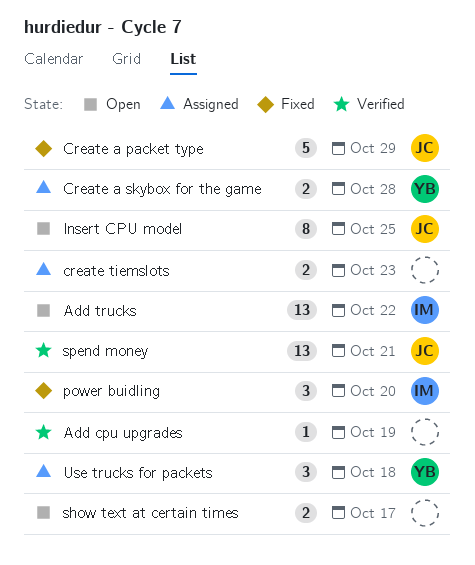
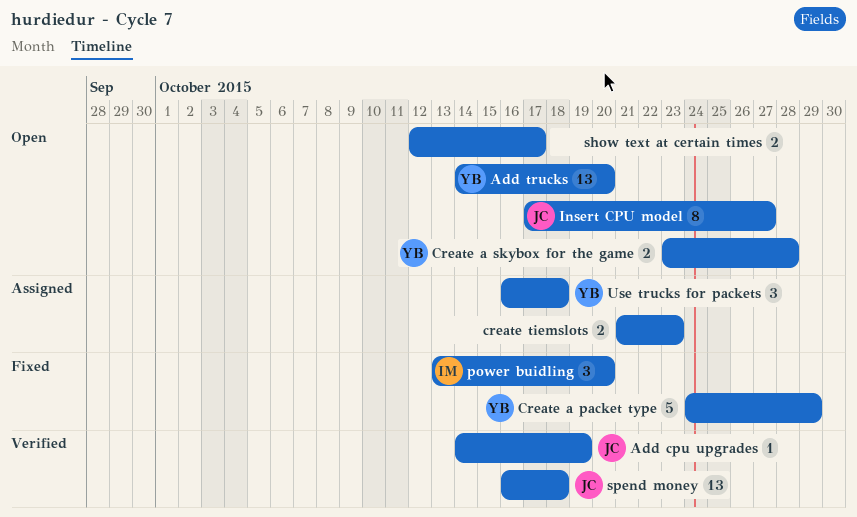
Add cpu upgrades, owner: none -> JC
Add trucks, owner: IM -> YB
Add trucks, due: Oct 22 -> Oct 20
Create a packet type, owner: JC -> YB
Create a skybox for the game, status: Assigned -> Open
Insert CPU model, due: Oct 25 -> Oct 27
spend money, due: Oct 21 -> Oct 18

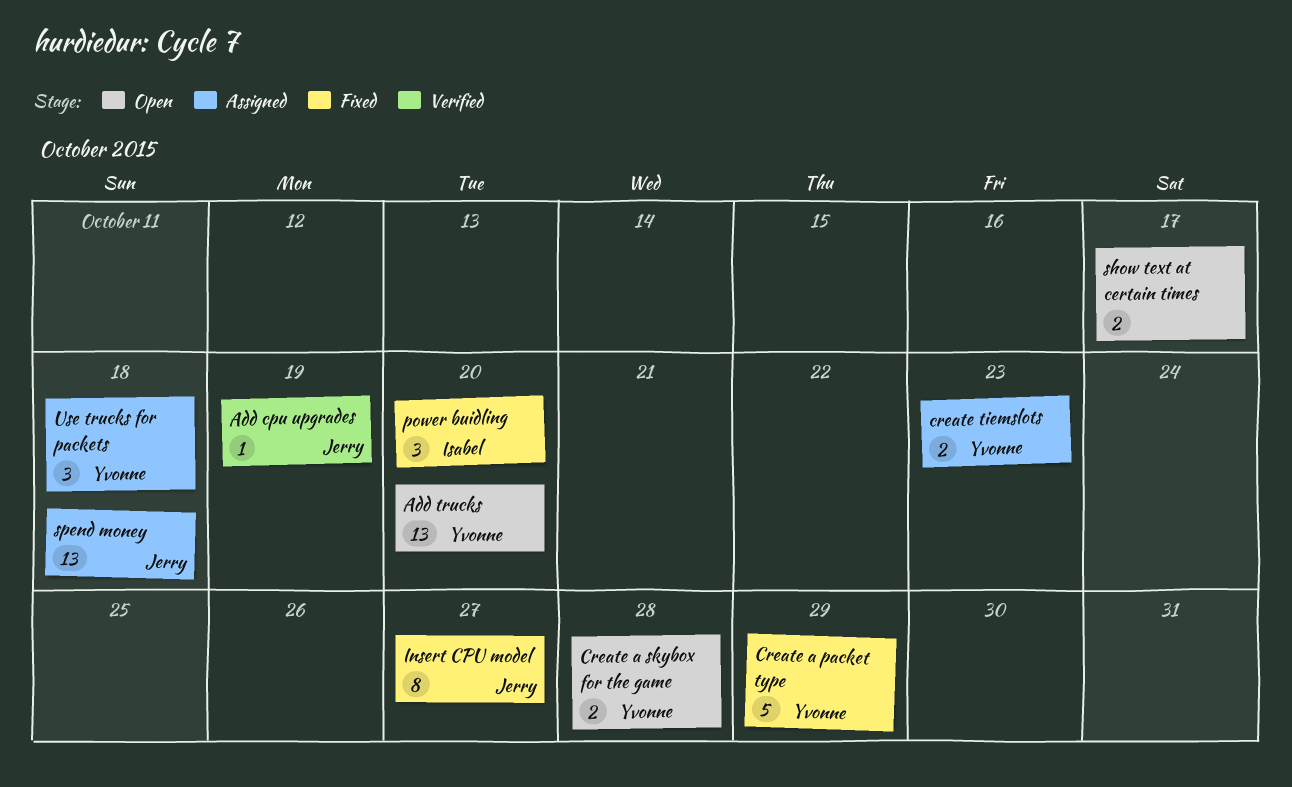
create tiemslots, owner: none -> Yvonne
Insert CPU model, status: Open -> Fixed
spend money, status: Verified -> Assigned

